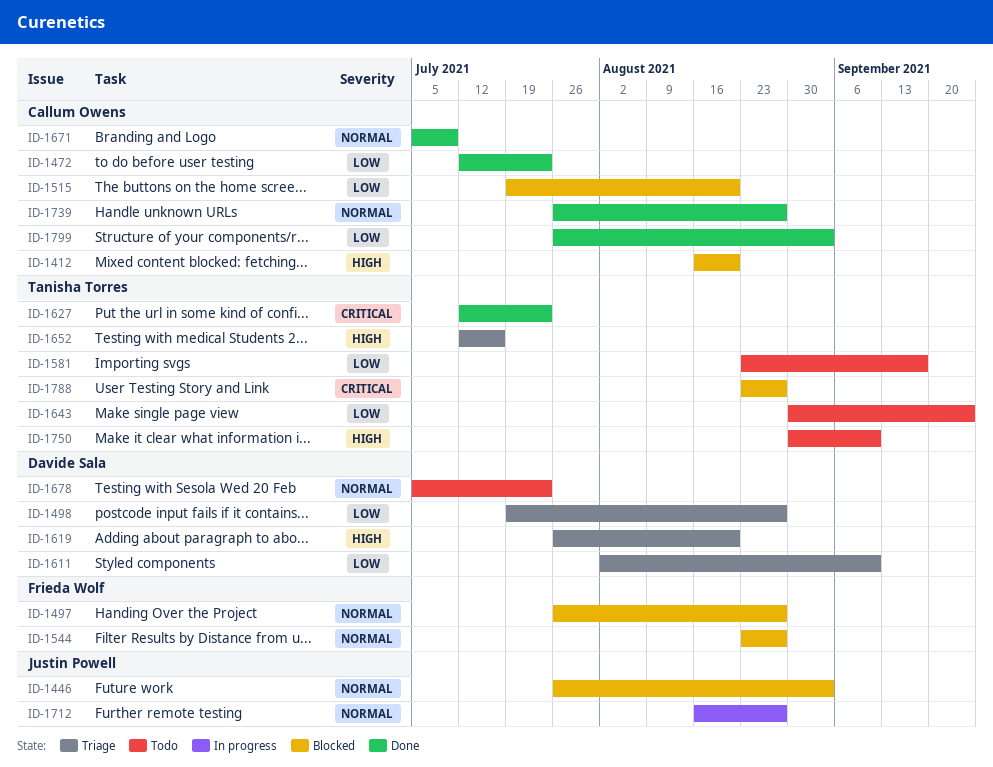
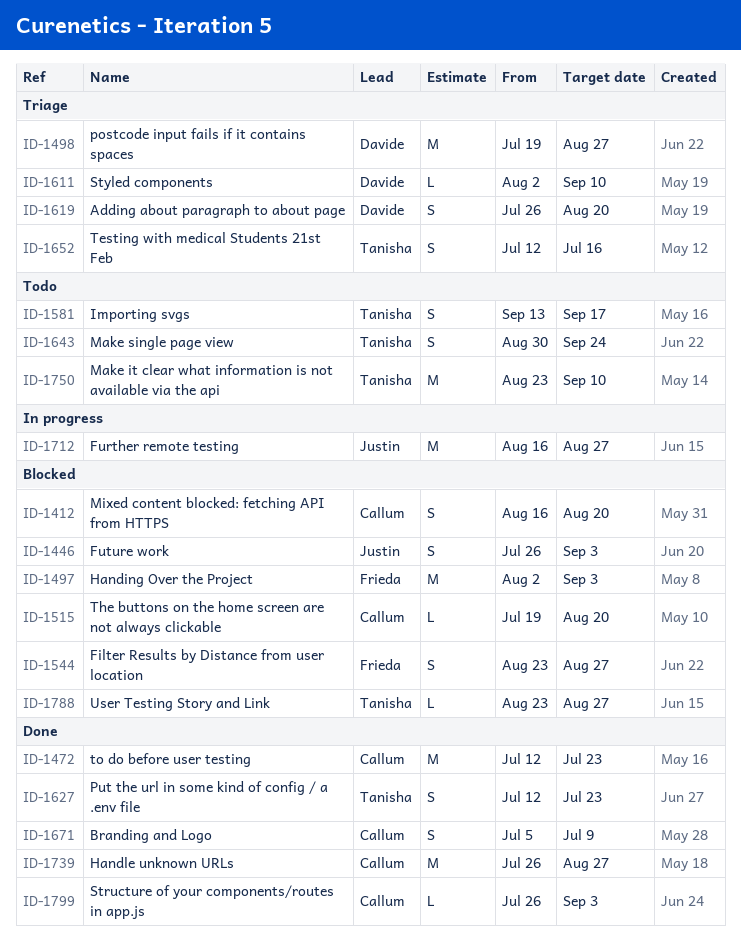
ID-1497, start: Jul 26 -> Aug 2
ID-1497, due: Aug 27 -> Sep 3
ID-1581, start: Aug 23 -> Sep 13
ID-1678: present -> none
ID-1750, start: Aug 30 -> Aug 23

